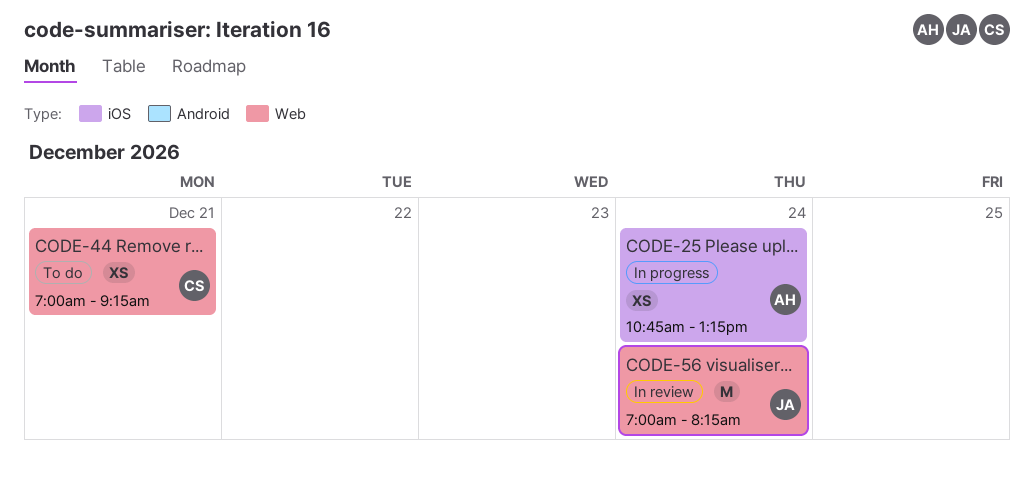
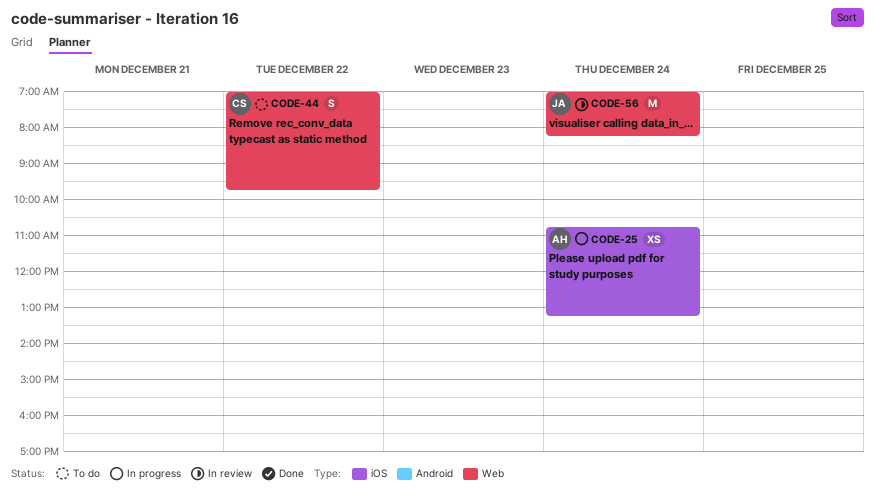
CODE-44, estimate: XS -> S
CODE-44, day: Dec 21 -> Dec 22
CODE-44, ends: 09:15 -> 09:45

